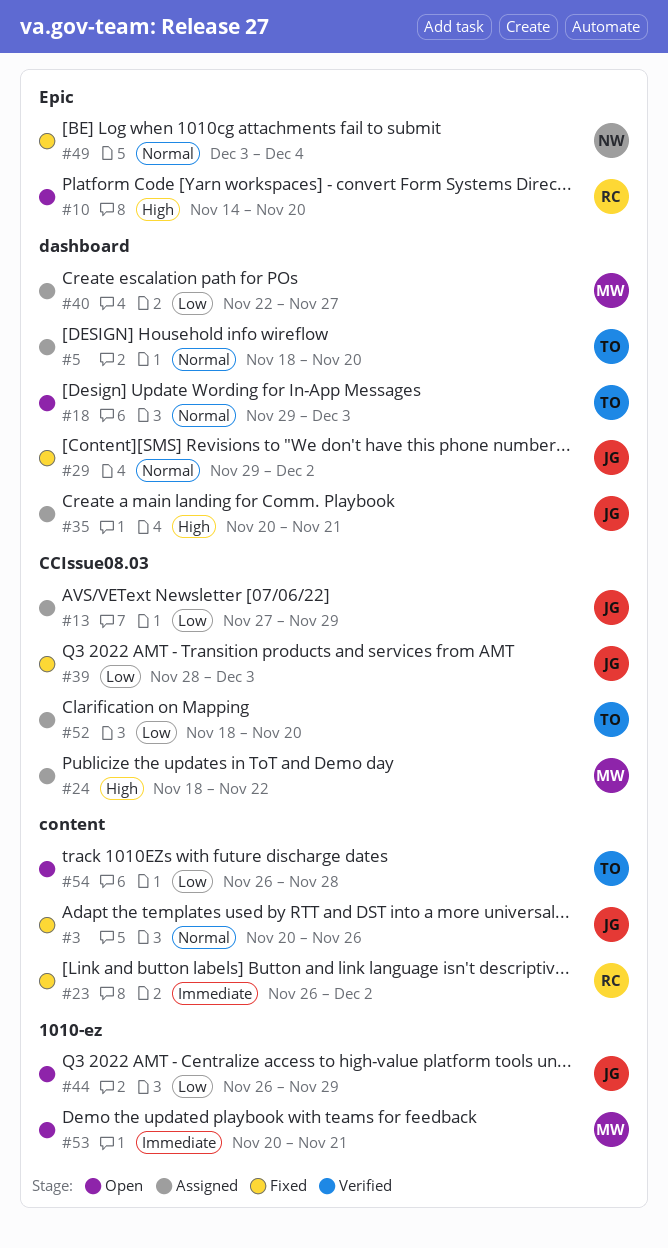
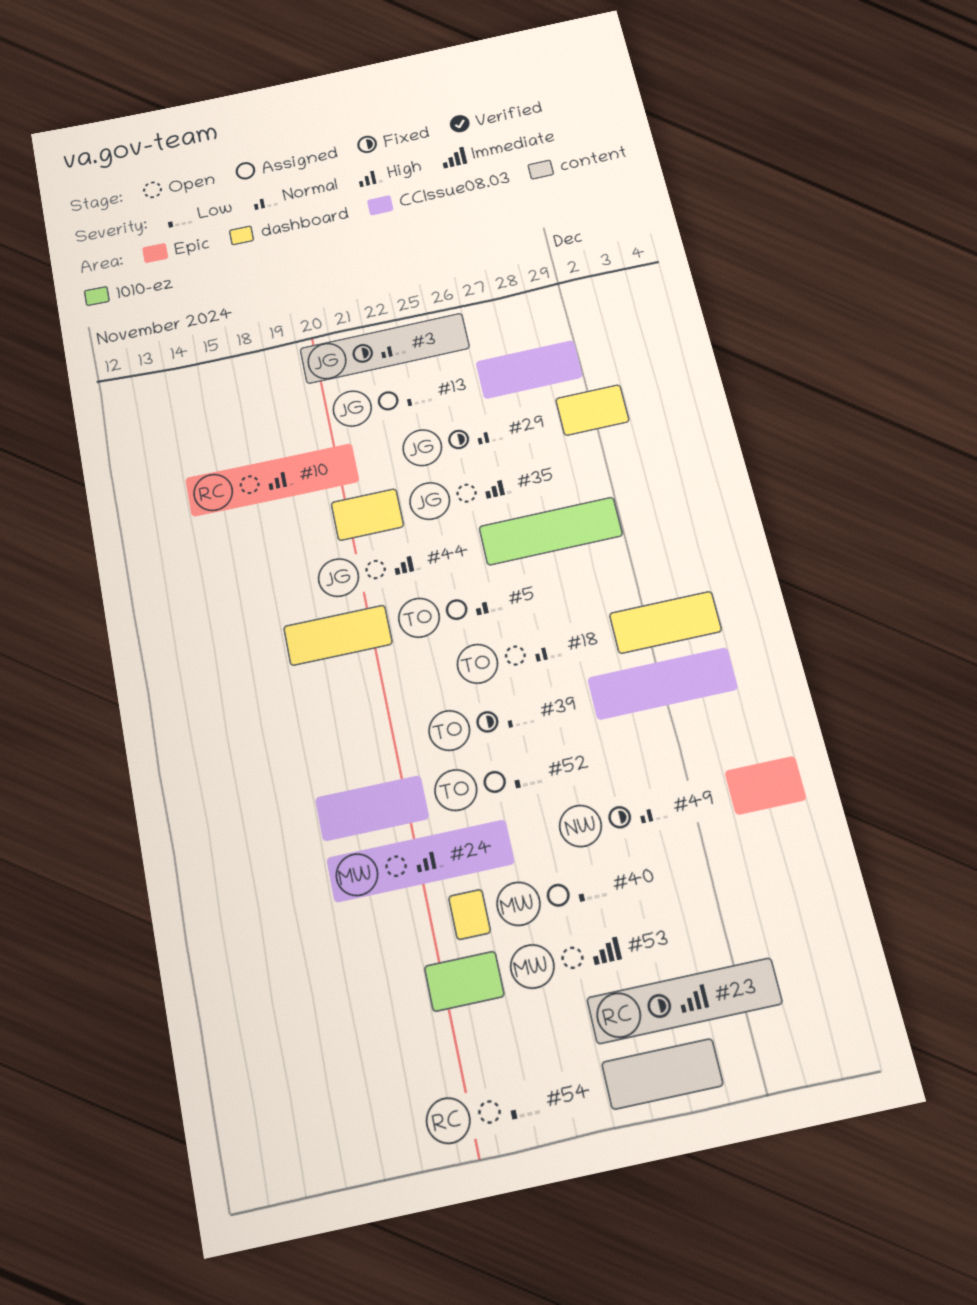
#24, status: Assigned -> Open
#35, status: Assigned -> Open
#39, owner: JG -> TO
#40, start: Nov 22 -> Nov 21
#40, due: Nov 27 -> Nov 21
#44, priority: Low -> High
#54, owner: TO -> RC

